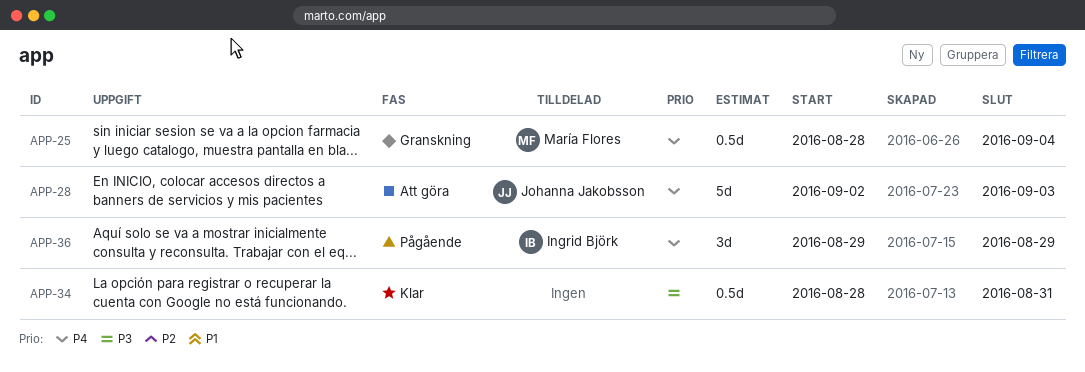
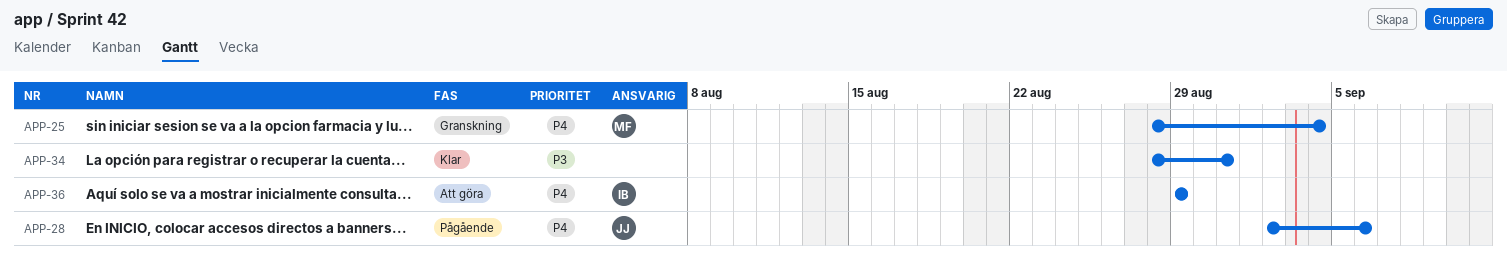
APP-28, status: Att göra -> Pågående
APP-28, due: Sep 3 -> Sep 6
APP-36, status: Pågående -> Att göra

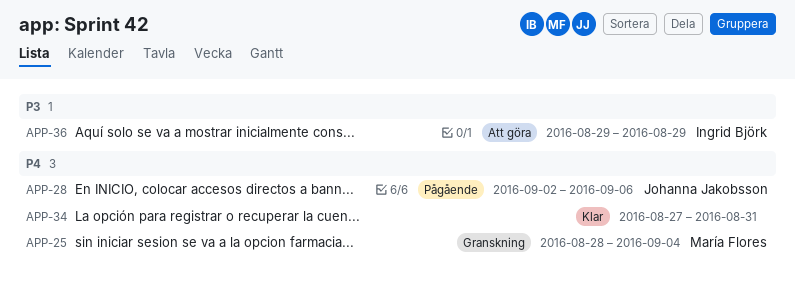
APP-34, priority: P3 -> P4
APP-34, start: Aug 28 -> Aug 27
APP-36, priority: P4 -> P3

